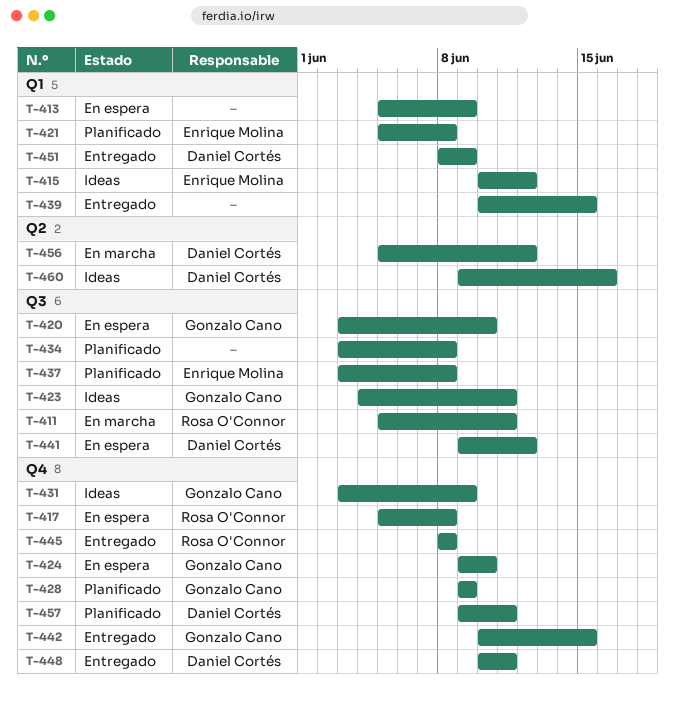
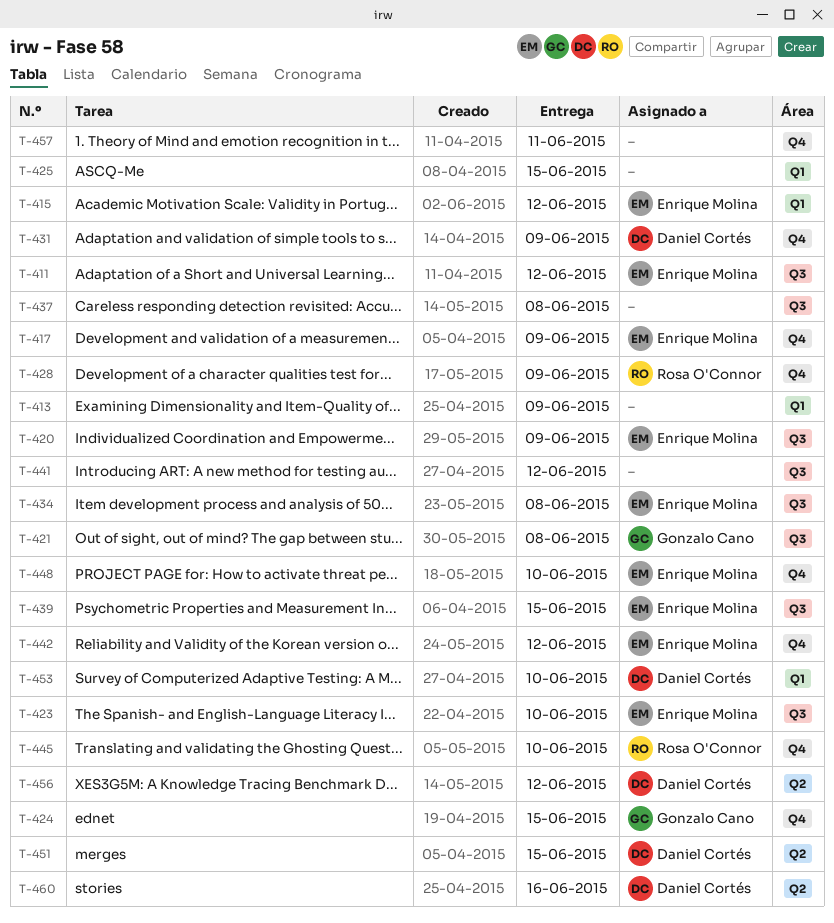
T-411, owner: Rosa O'Connor -> Enrique Molina
T-411, due: Jun 11 -> Jun 12
T-417, owner: Rosa O'Connor -> Enrique Molina
T-417, due: Jun 8 -> Jun 9
T-420, owner: Gonzalo Cano -> Enrique Molina
T-420, due: Jun 10 -> Jun 9
T-421, owner: Enrique Molina -> Gonzalo Cano
T-421, label: Q1 -> Q3
T-423, owner: Gonzalo Cano -> Enrique Molina
T-423, due: Jun 11 -> Jun 10
T-424, due: Jun 10 -> Jun 15
T-425: none -> present
T-428, owner: Gonzalo Cano -> Rosa O'Connor
T-431, owner: Gonzalo Cano -> Daniel Cortés
T-434, owner: none -> Enrique Molina
T-437, owner: Enrique Molina -> none
T-439, owner: none -> Enrique Molina
T-439, label: Q1 -> Q3
T-441, owner: Daniel Cortés -> none
T-442, owner: Gonzalo Cano -> Enrique Molina
T-442, due: Jun 15 -> Jun 12
T-445, due: Jun 8 -> Jun 10
T-448, owner: Daniel Cortés -> Enrique Molina
T-448, due: Jun 11 -> Jun 10
T-451, label: Q1 -> Q2
T-451, due: Jun 9 -> Jun 15
T-453: none -> present
T-457, owner: Daniel Cortés -> none

